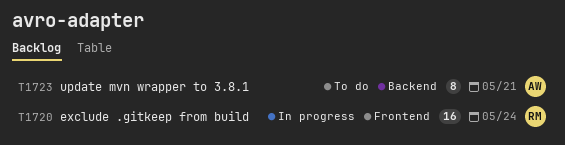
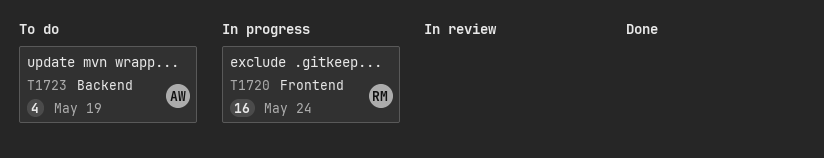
T1723, estimate: 8 -> 4
T1723, due: May 21 -> May 19

